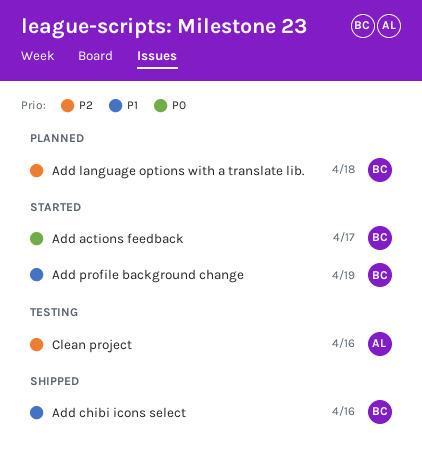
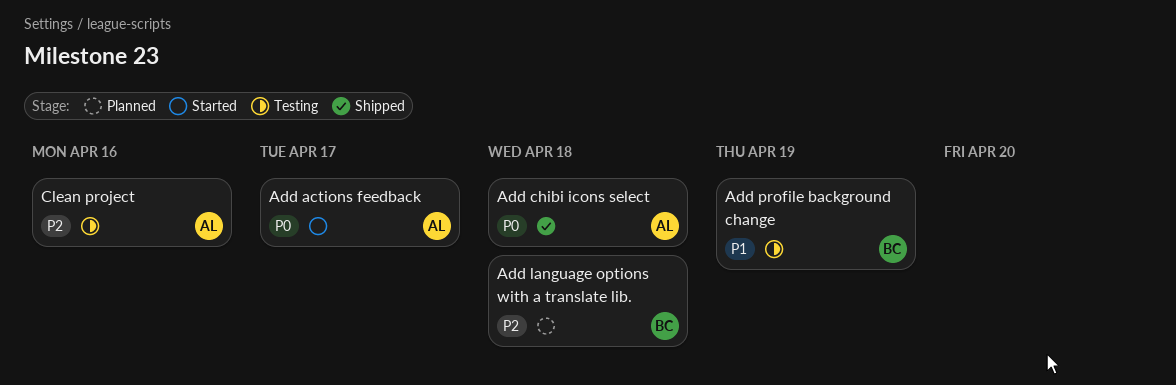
Add actions feedback, owner: BC -> AL
Add chibi icons select, owner: BC -> AL
Add chibi icons select, priority: P1 -> P0
Add chibi icons select, due: Apr 16 -> Apr 18
Add profile background change, status: Started -> Testing

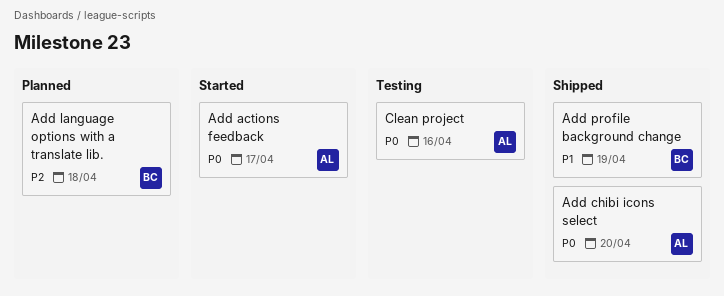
Add chibi icons select, due: Apr 18 -> Apr 20
Add profile background change, status: Testing -> Shipped
Clean project, priority: P2 -> P0

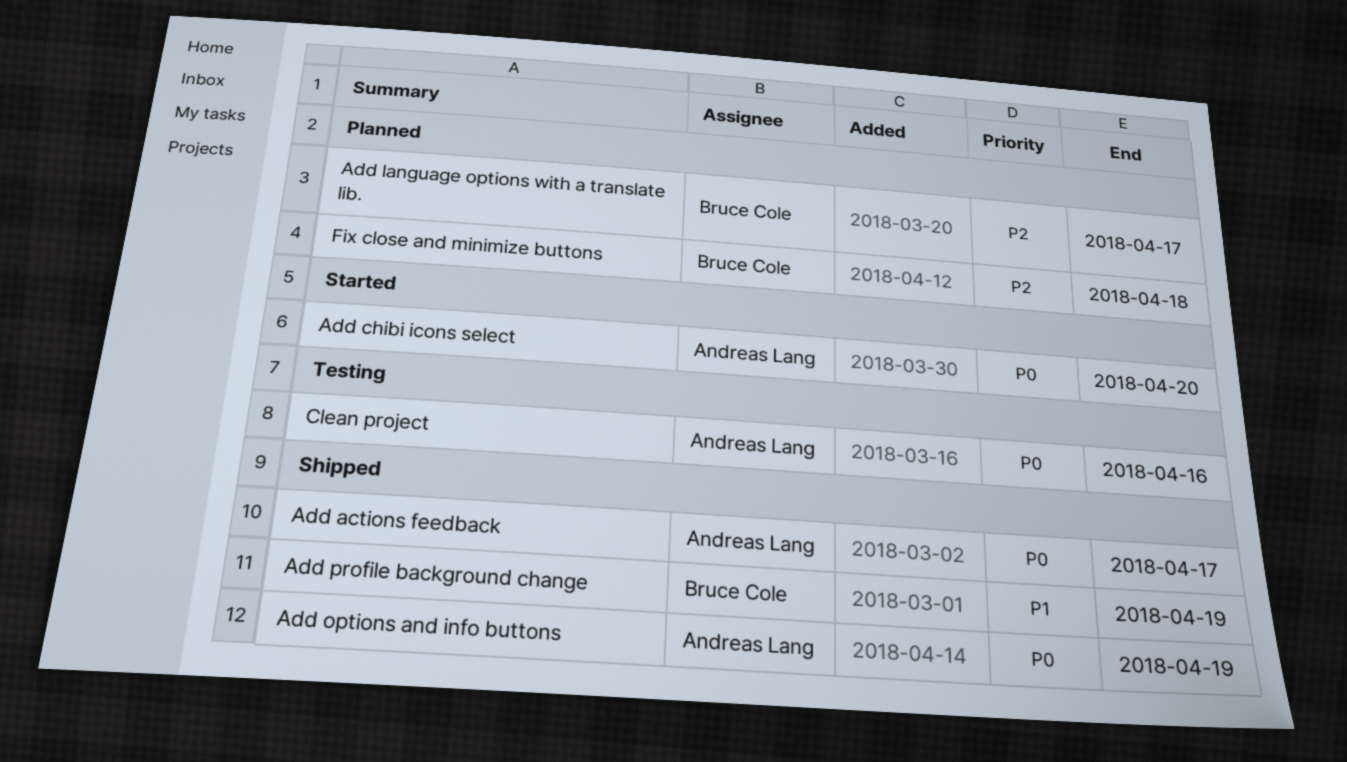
Add actions feedback, status: Started -> Shipped
Add chibi icons select, status: Shipped -> Started
Add language options with a translate lib., due: Apr 18 -> Apr 17
Add options and info buttons: none -> present
Fix close and minimize buttons: none -> present

